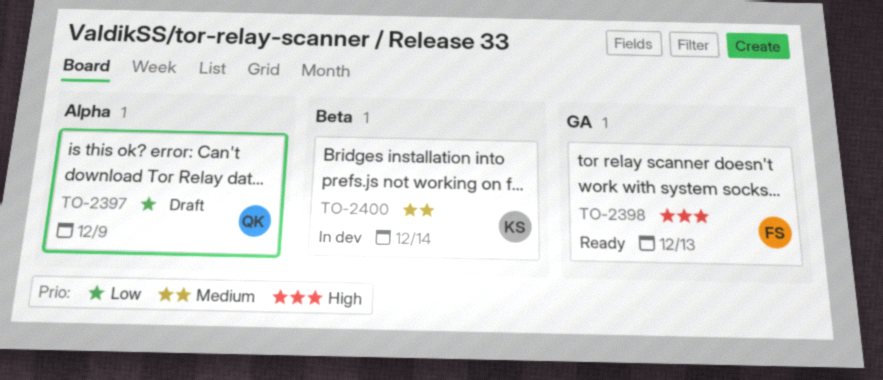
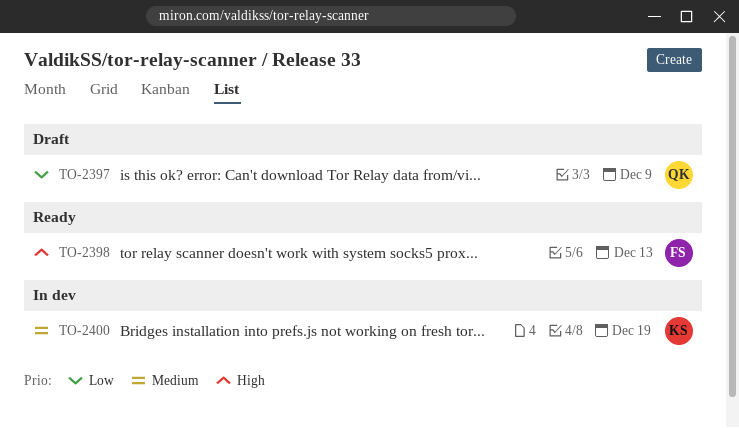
TO-2400, due: Dec 14 -> Dec 19

